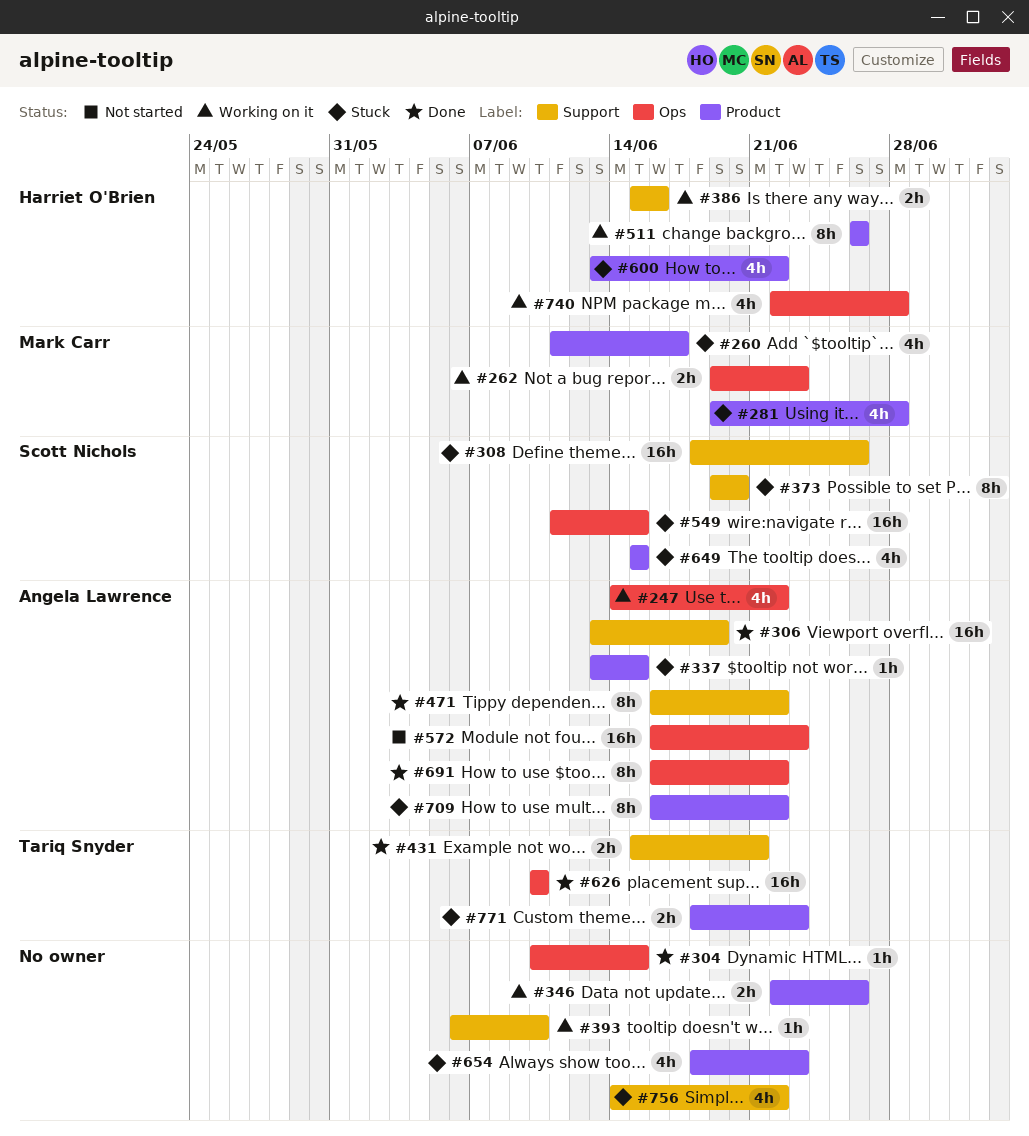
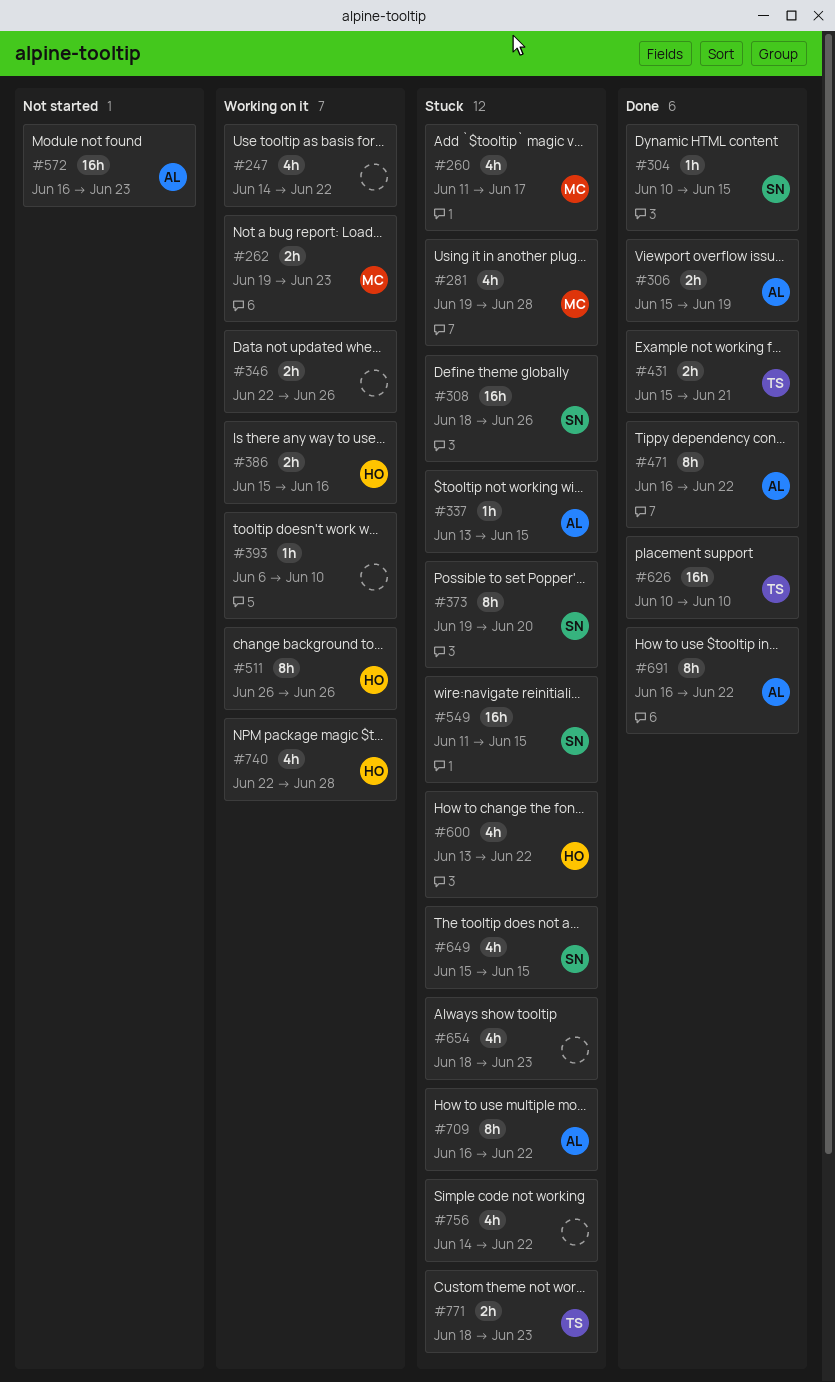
#247, owner: Angela Lawrence -> none
#304, owner: none -> Scott Nichols
#306, estimate: 16h -> 2h
#306, start: Jun 13 -> Jun 15

